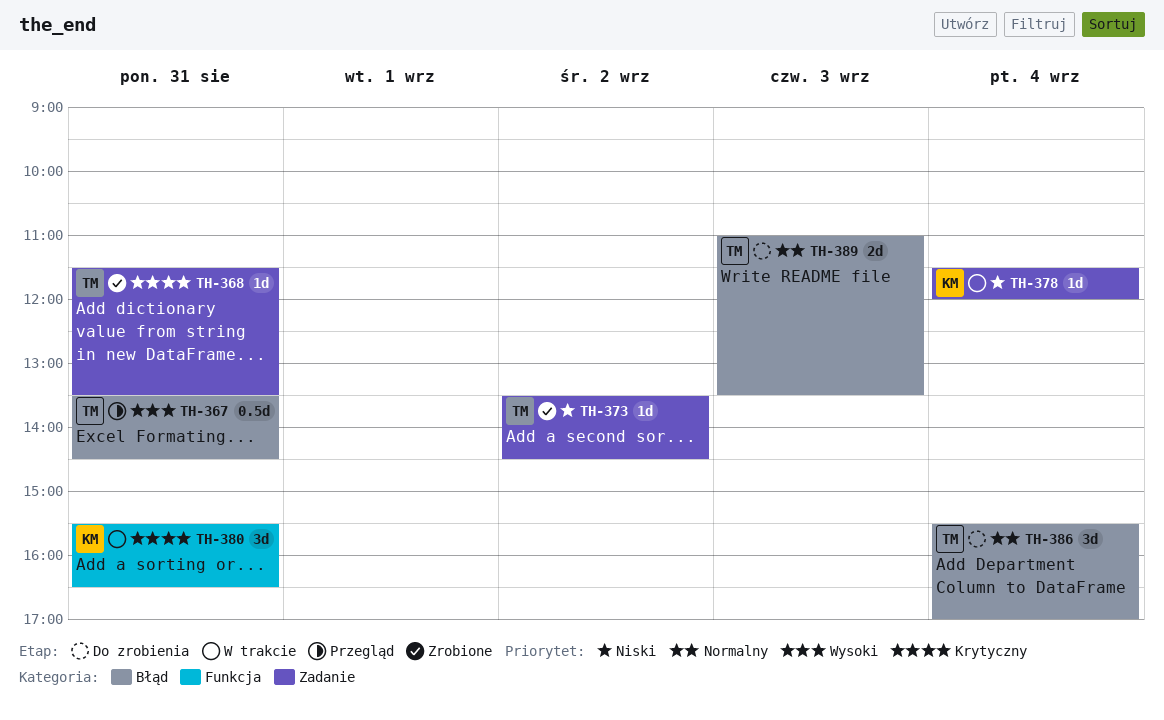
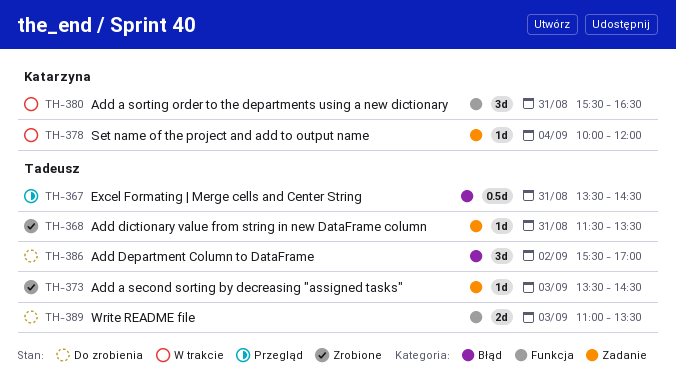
TH-373, day: Sep 2 -> Sep 3
TH-378, begins: 11:30 -> 10:00
TH-386, day: Sep 4 -> Sep 2
TH-389, label: Błąd -> Funkcja

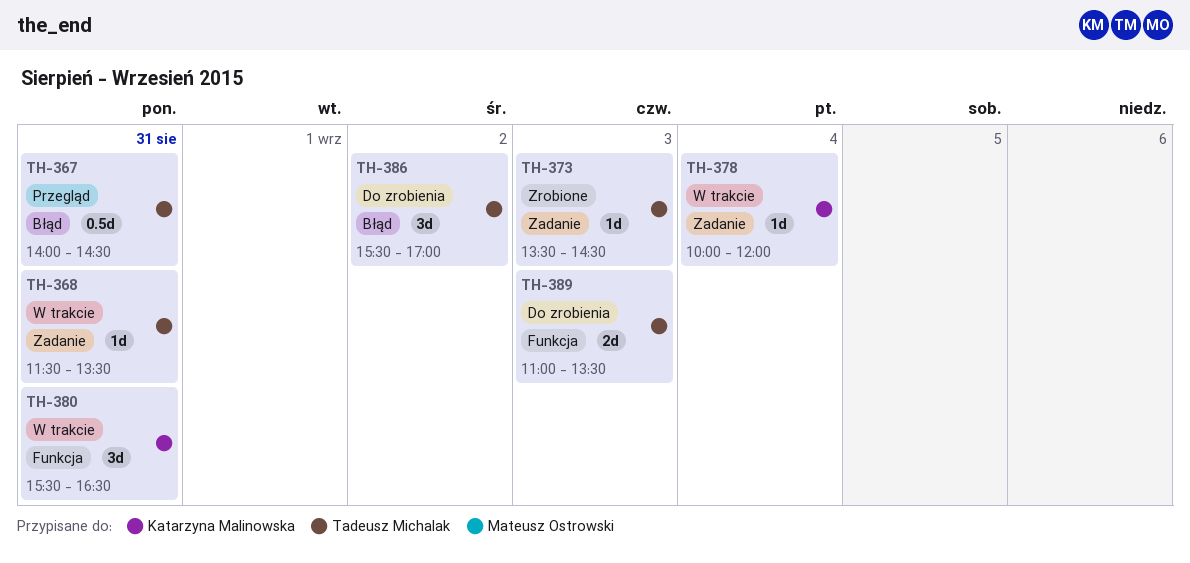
TH-367, begins: 13:30 -> 14:00
TH-368, status: Zrobione -> W trakcie

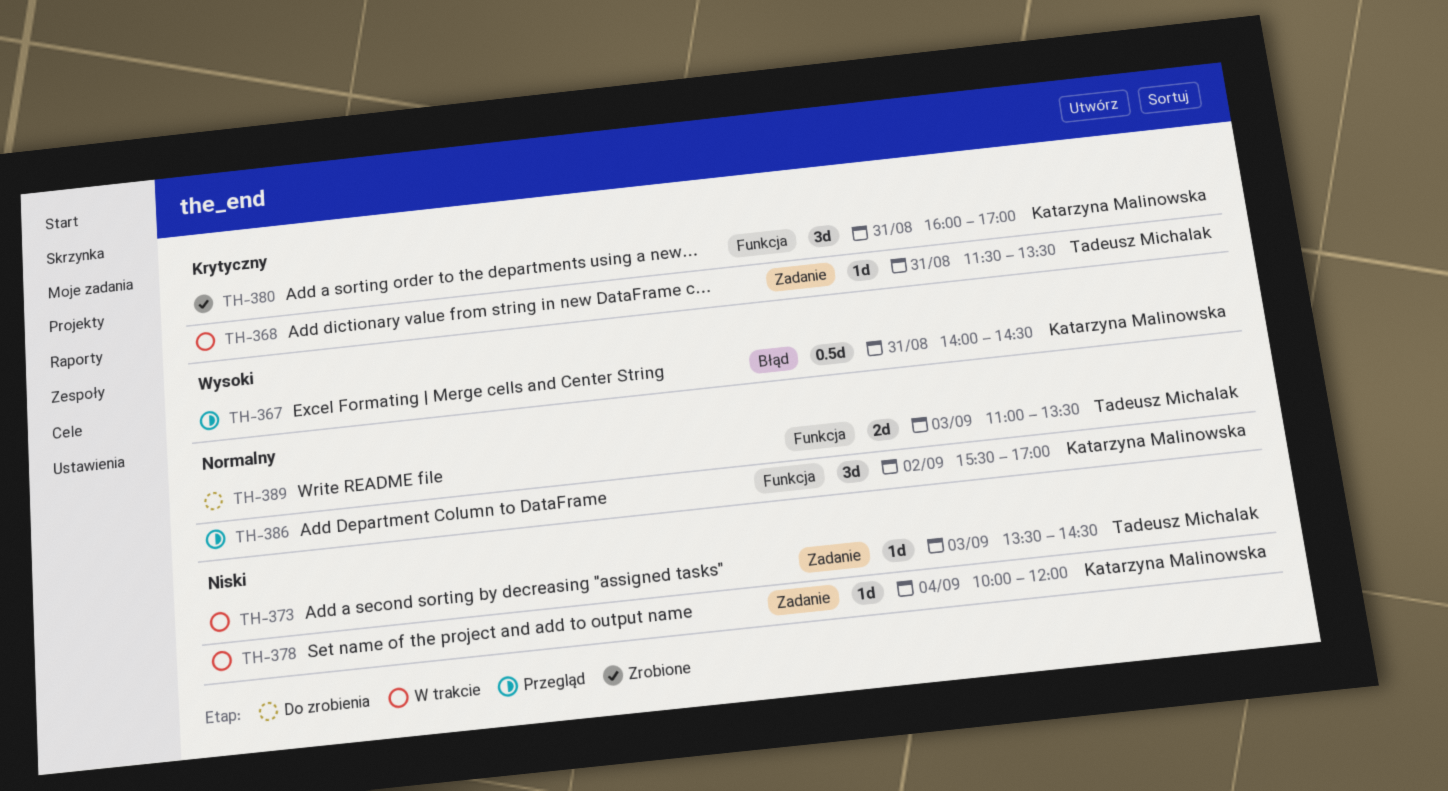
TH-367, owner: Tadeusz Michalak -> Katarzyna Malinowska
TH-373, status: Zrobione -> W trakcie
TH-380, status: W trakcie -> Zrobione
TH-380, begins: 15:30 -> 16:00
TH-380, ends: 16:30 -> 17:00
TH-386, status: Do zrobienia -> Przegląd
TH-386, owner: Tadeusz Michalak -> Katarzyna Malinowska
TH-386, label: Błąd -> Funkcja

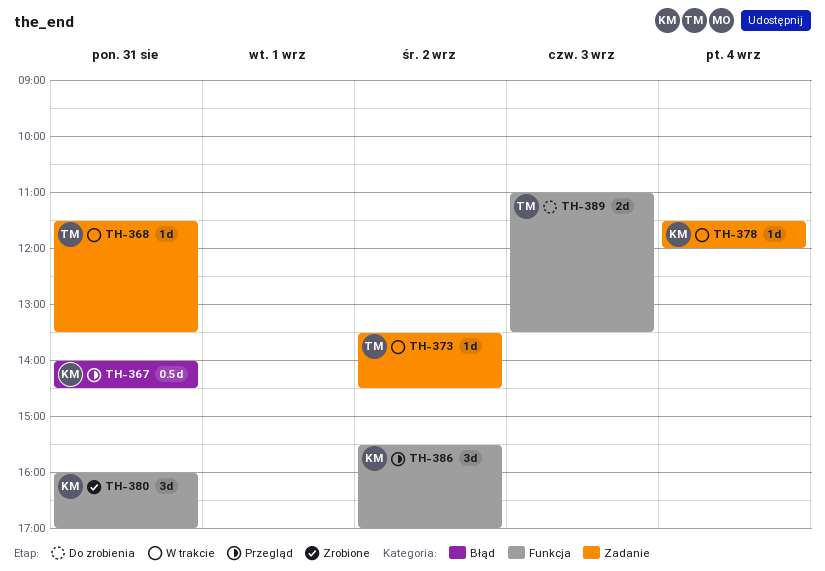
TH-373, day: Sep 3 -> Sep 2
TH-378, begins: 10:00 -> 11:30

